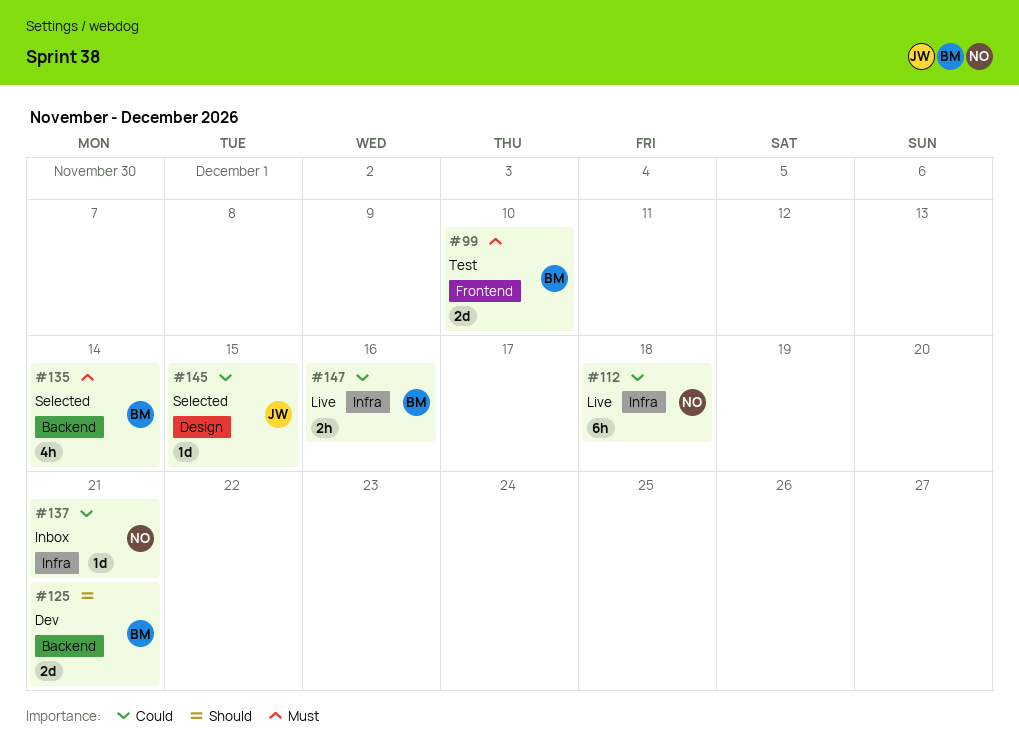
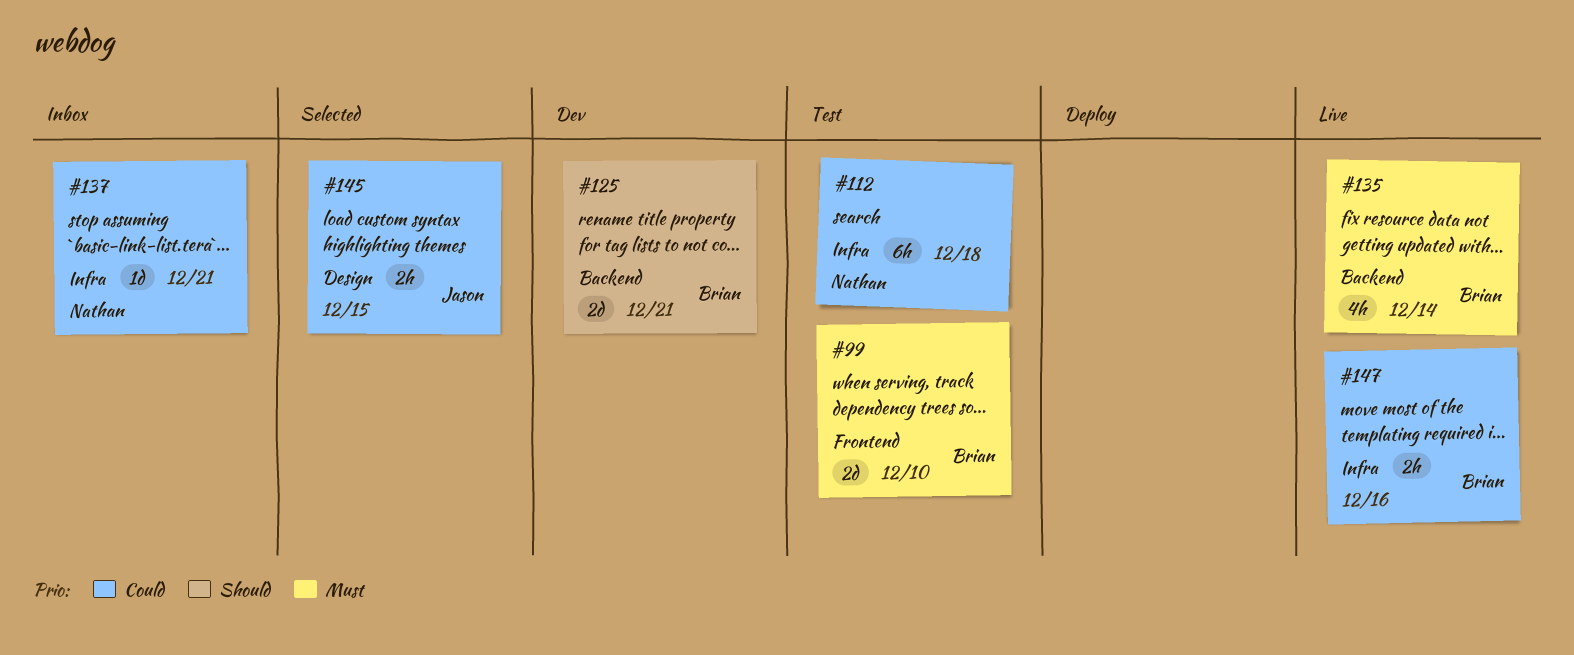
#112, status: Live -> Test
#135, status: Selected -> Live
#145, estimate: 1d -> 2h

